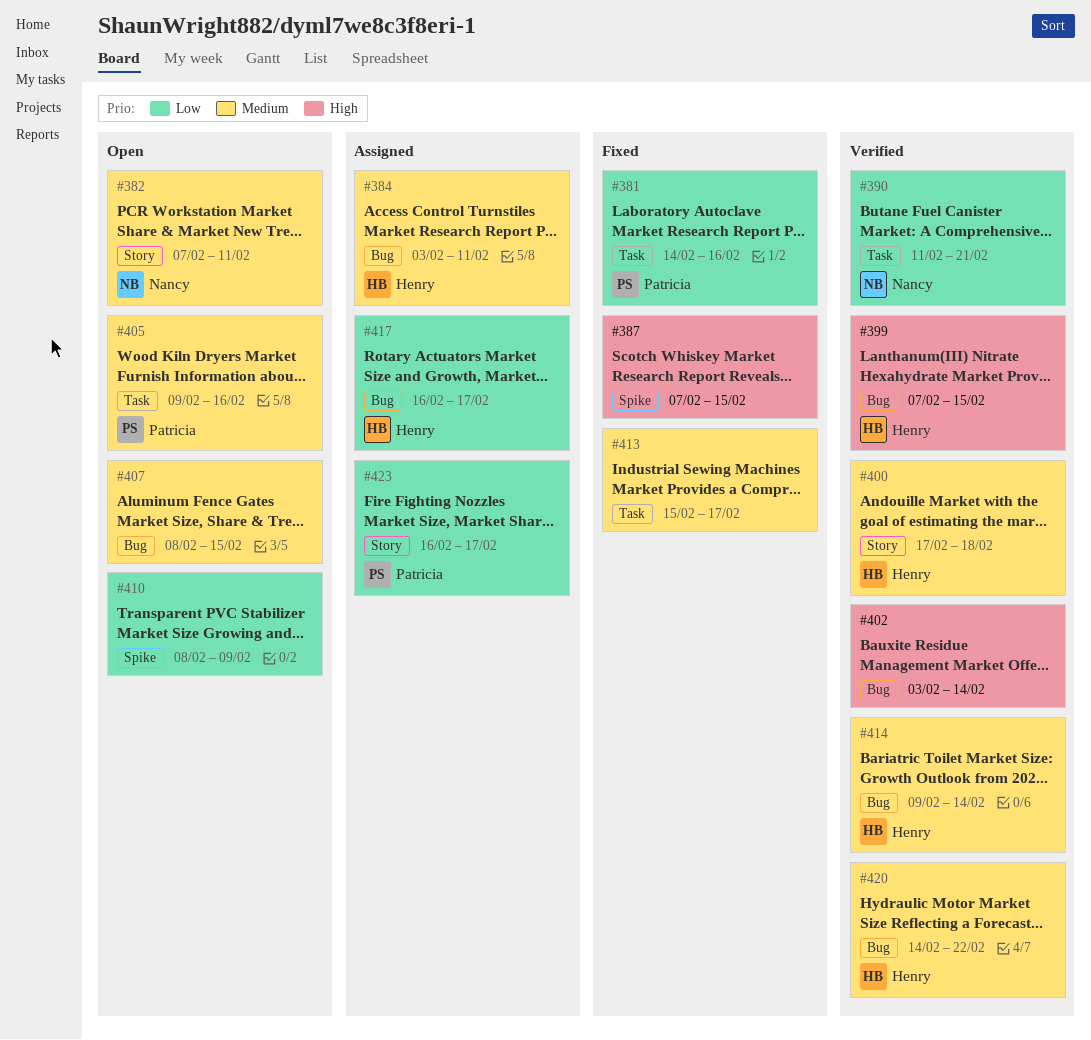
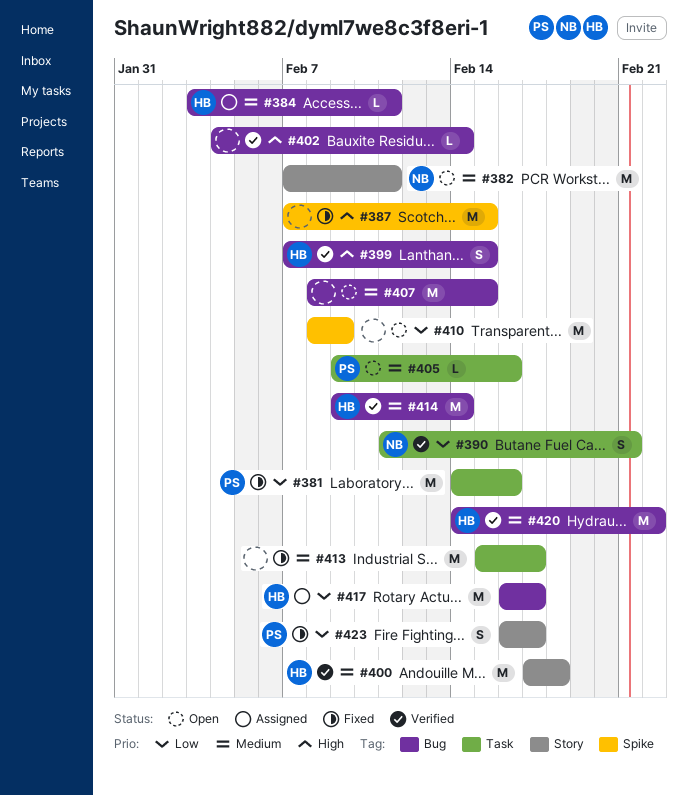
#402, start: Feb 3 -> Feb 4
#423, status: Assigned -> Fixed

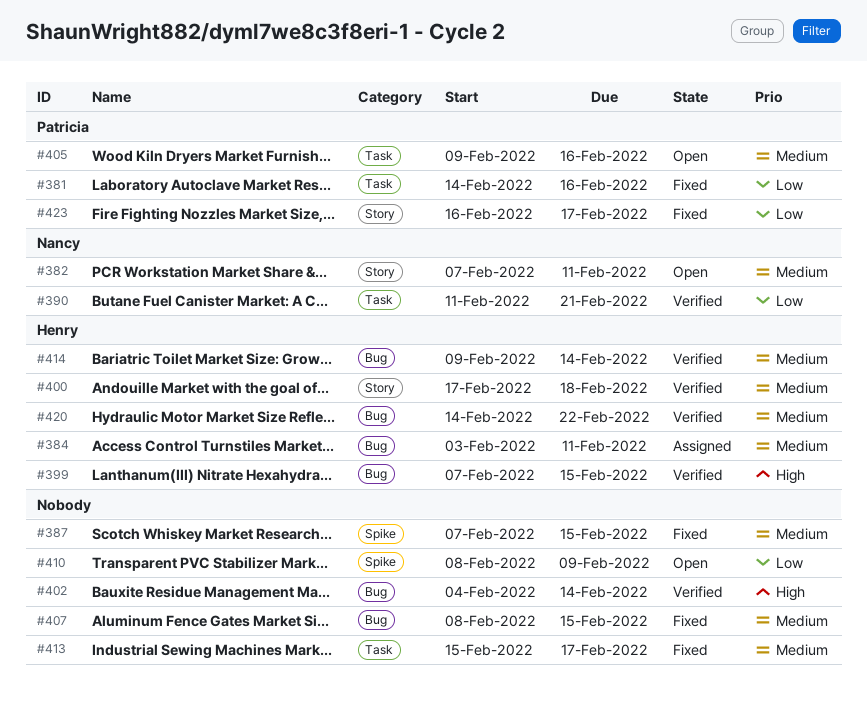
#387, priority: High -> Medium
#407, status: Open -> Fixed
#417: present -> none

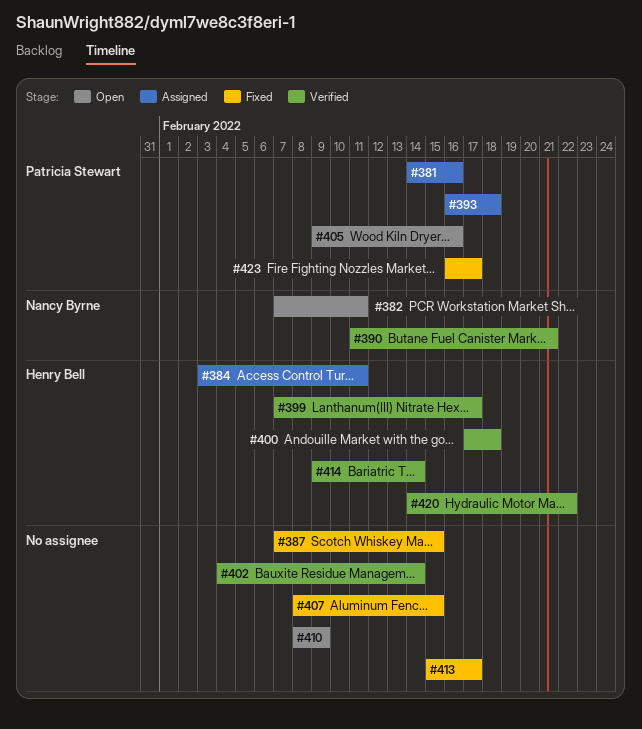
#381, status: Fixed -> Assigned
#393: none -> present
#399, due: Feb 15 -> Feb 17

